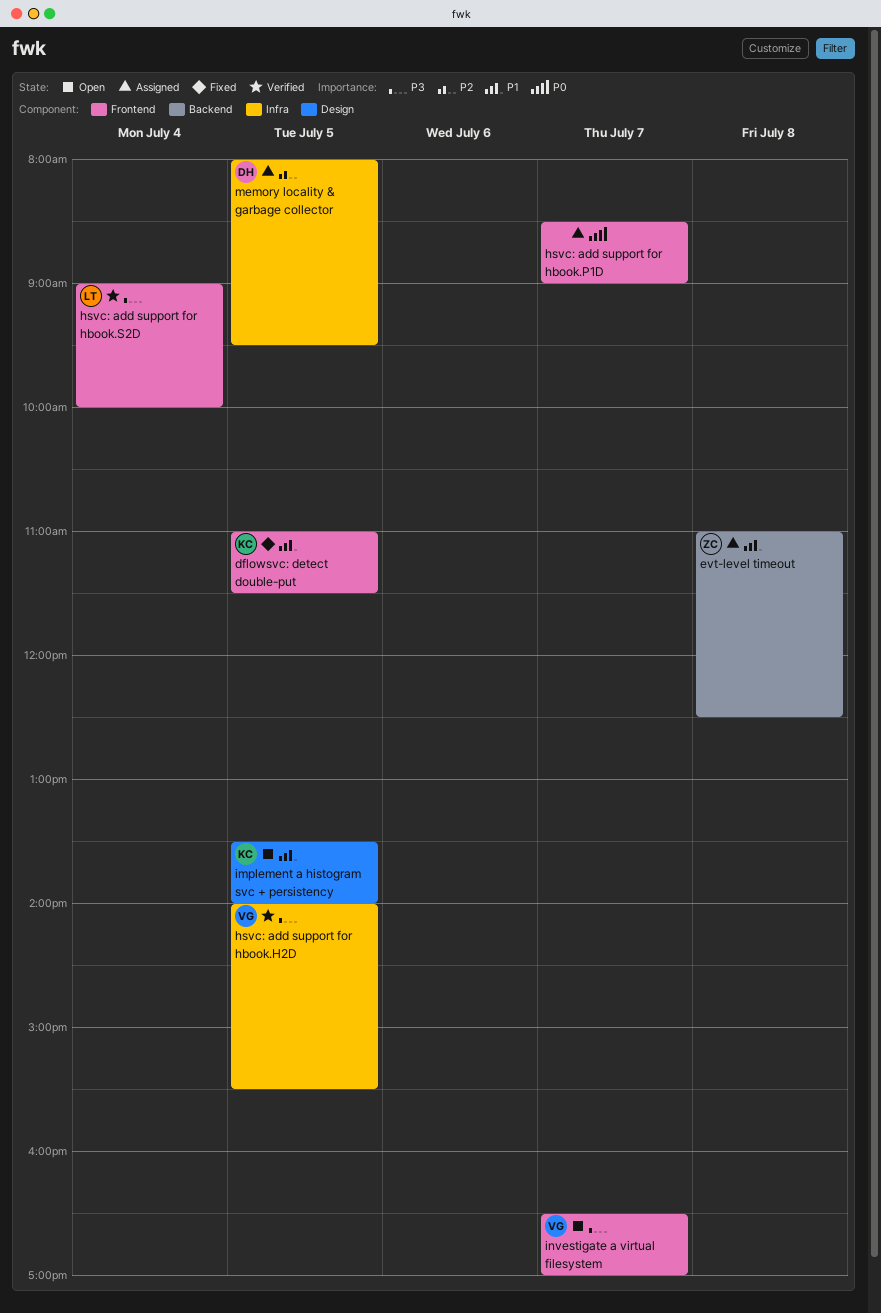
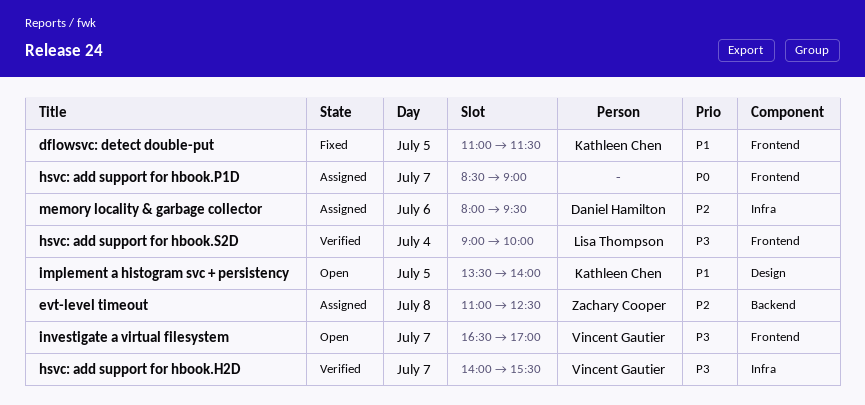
evt-level timeout, priority: P1 -> P2
hsvc: add support for hbook.H2D, day: Jul 5 -> Jul 7
memory locality & garbage collector, day: Jul 5 -> Jul 6

